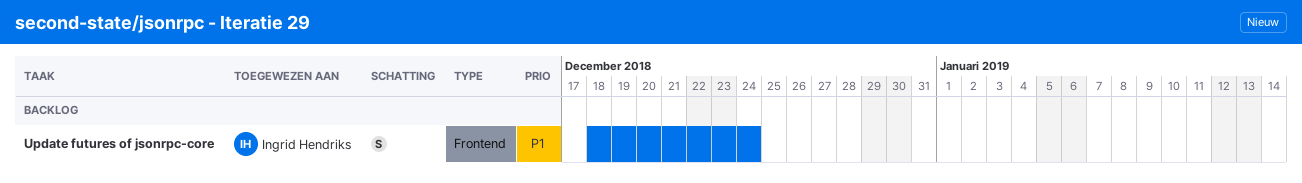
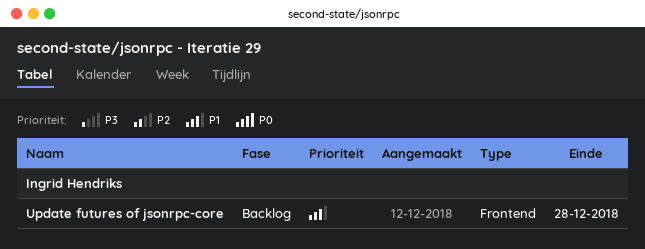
Update futures of jsonrpc-core, due: Dec 24 -> Dec 28

